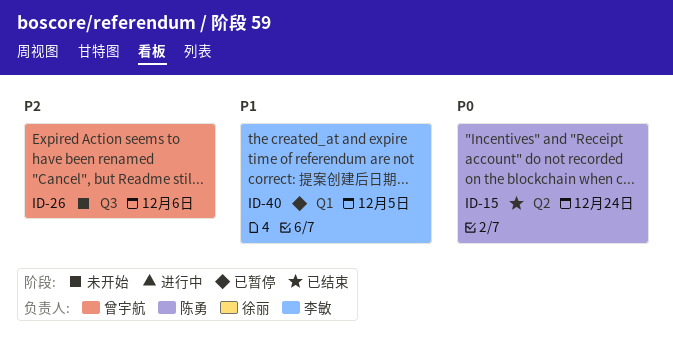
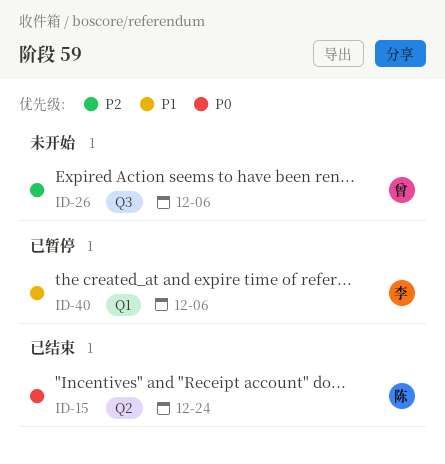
ID-40, due: Dec 5 -> Dec 6

